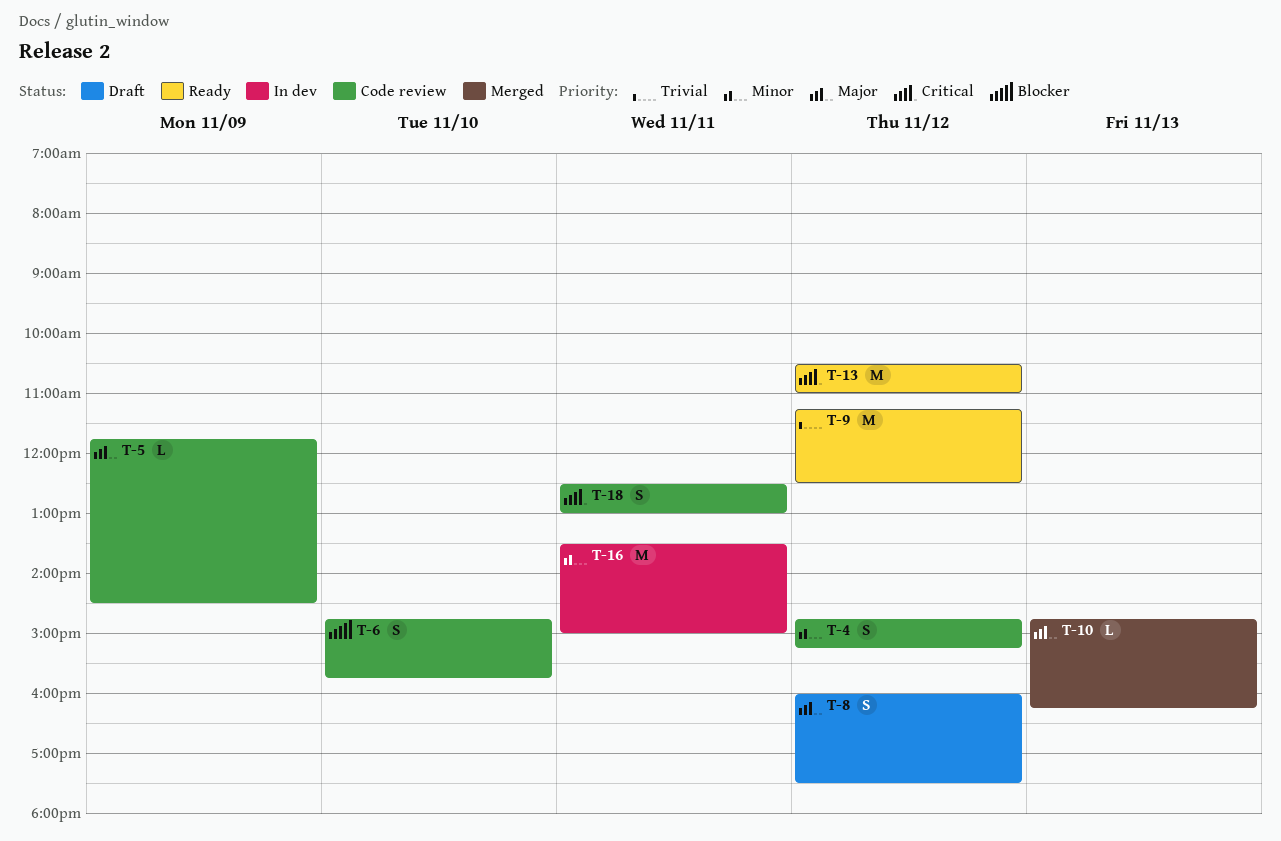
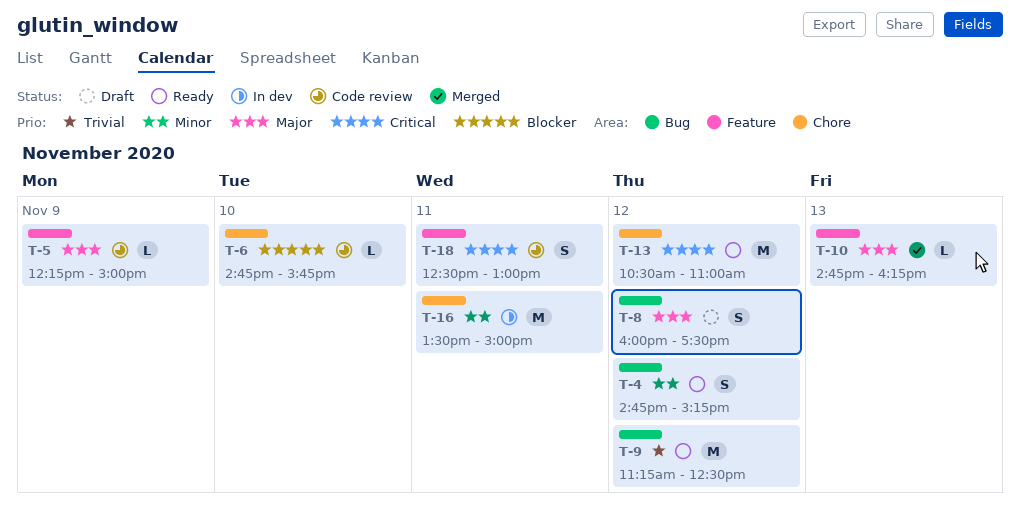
T-4, status: Code review -> Ready
T-5, begins: 11:45 -> 12:15
T-5, ends: 14:30 -> 15:00
T-6, estimate: S -> L

